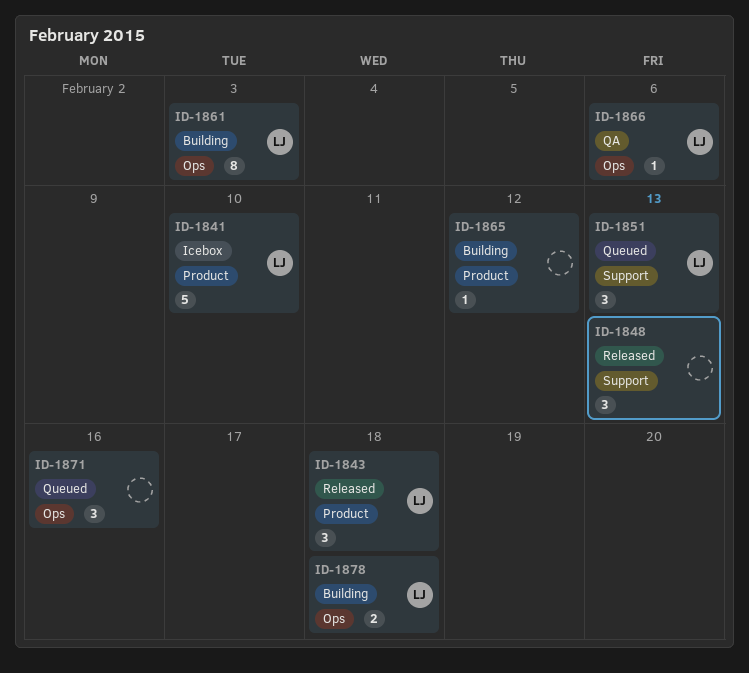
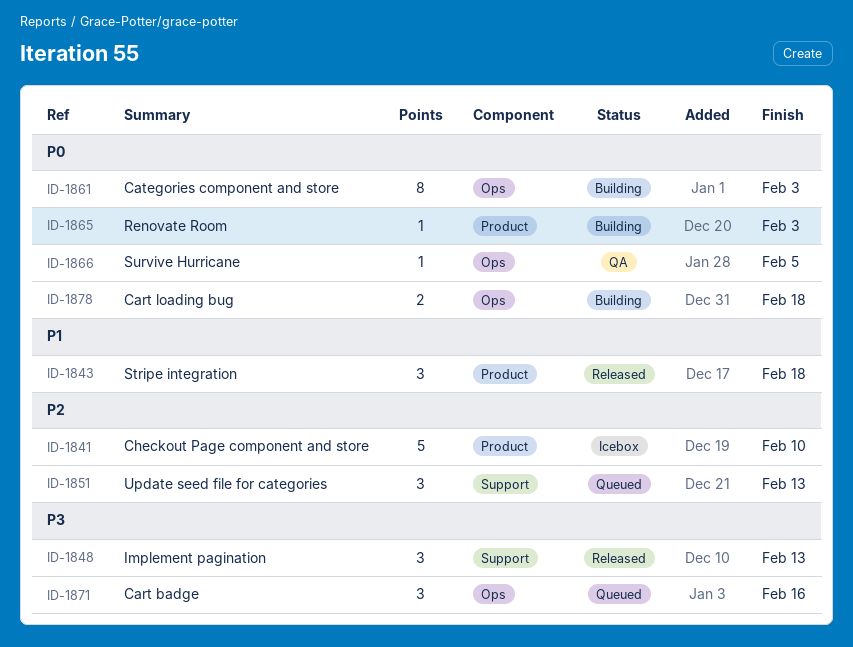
ID-1865, due: Feb 12 -> Feb 3
ID-1866, due: Feb 6 -> Feb 5

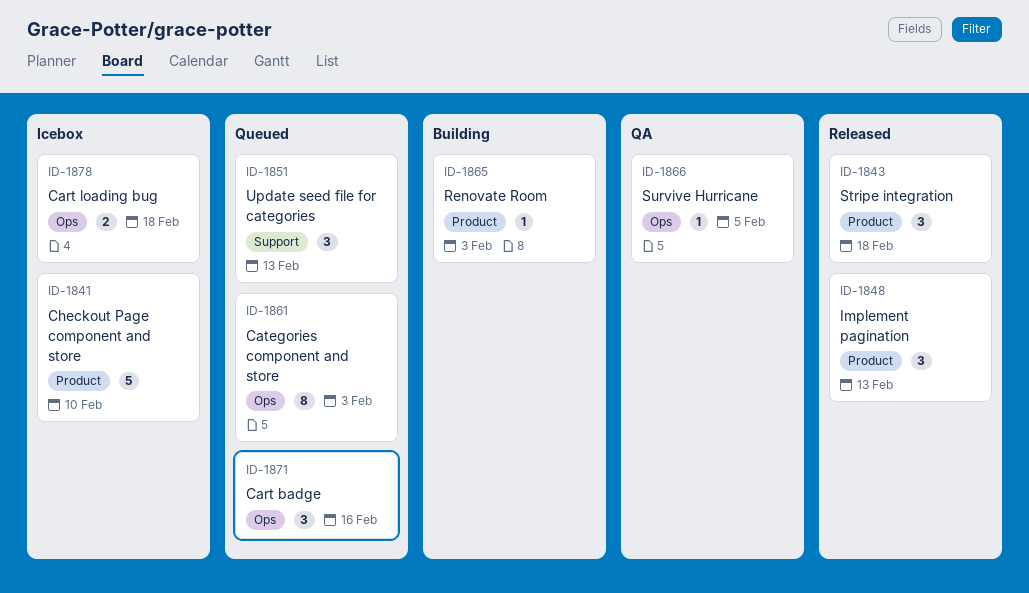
ID-1848, label: Support -> Product
ID-1861, status: Building -> Queued
ID-1878, status: Building -> Icebox

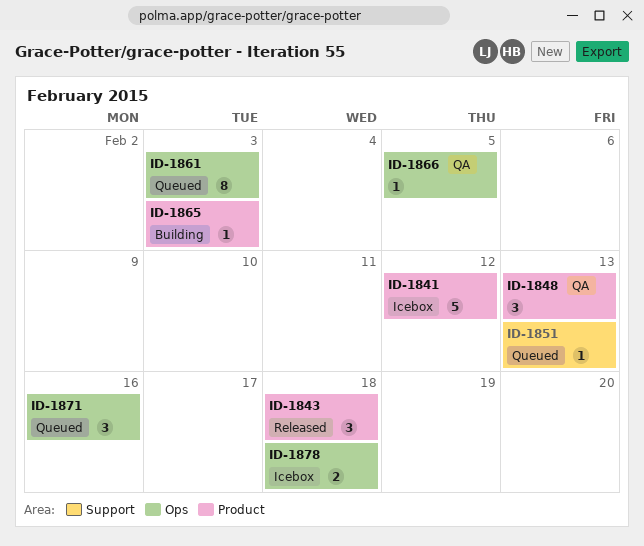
ID-1841, due: Feb 10 -> Feb 12
ID-1848, status: Released -> QA
ID-1851, estimate: 3 -> 1

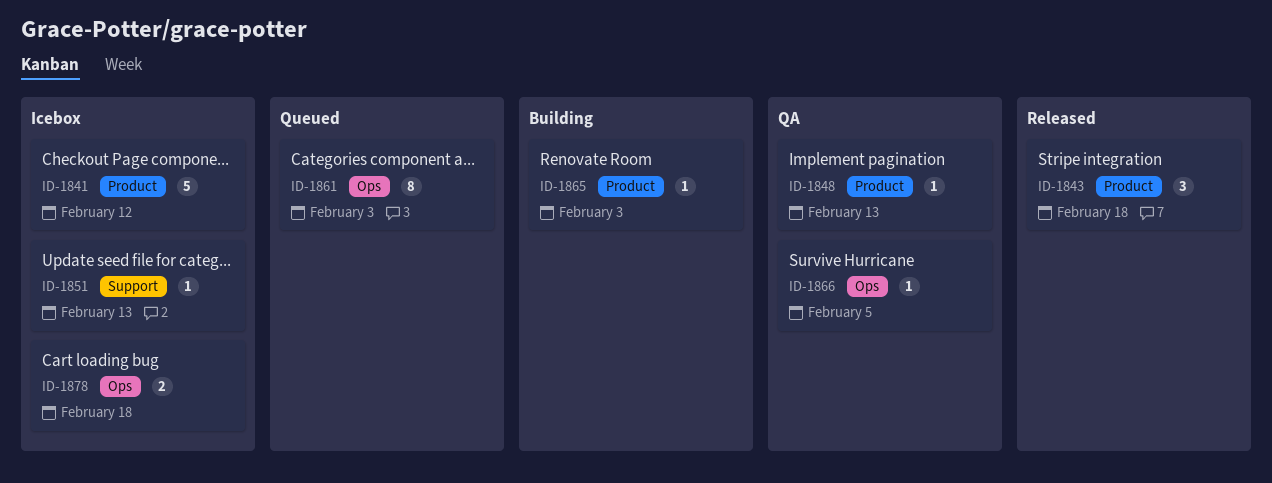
ID-1848, estimate: 3 -> 1
ID-1851, status: Queued -> Icebox
ID-1871: present -> none

